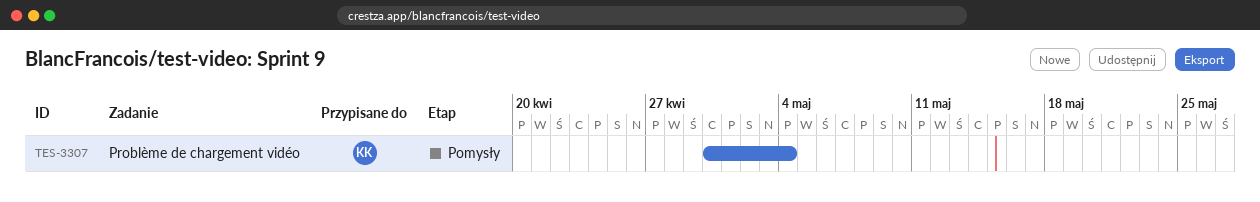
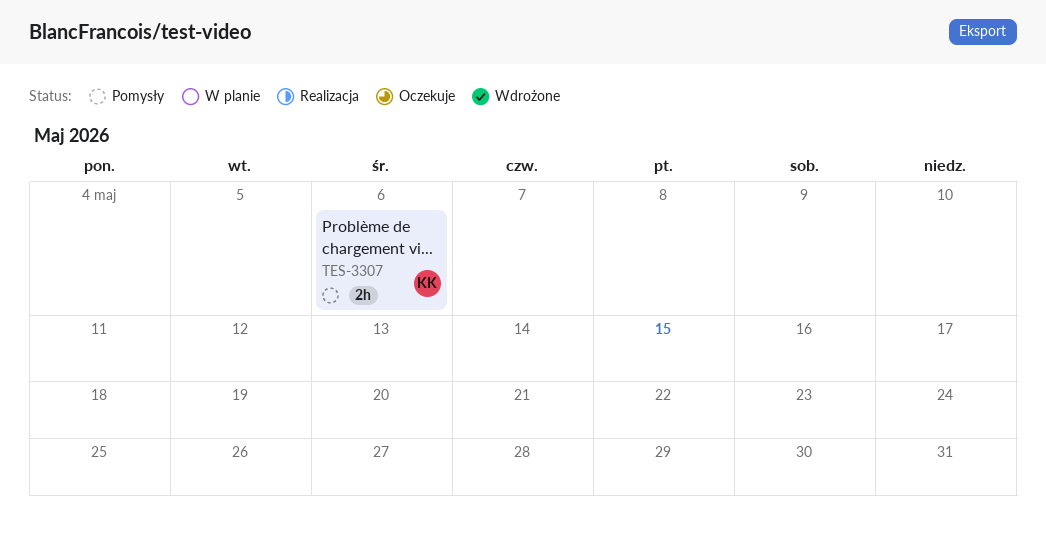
TES-3307, due: May 4 -> May 6

